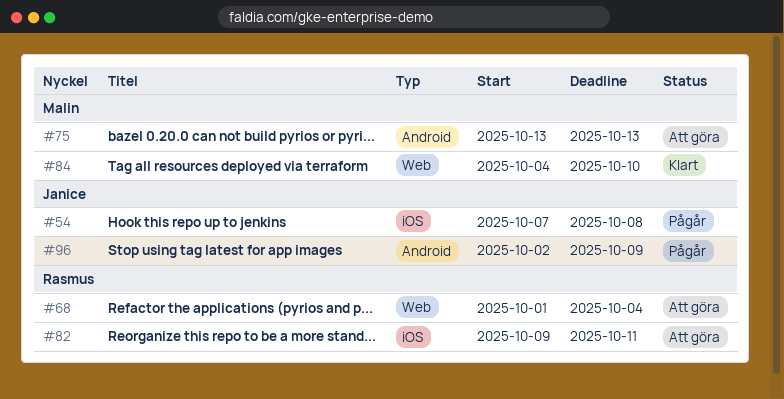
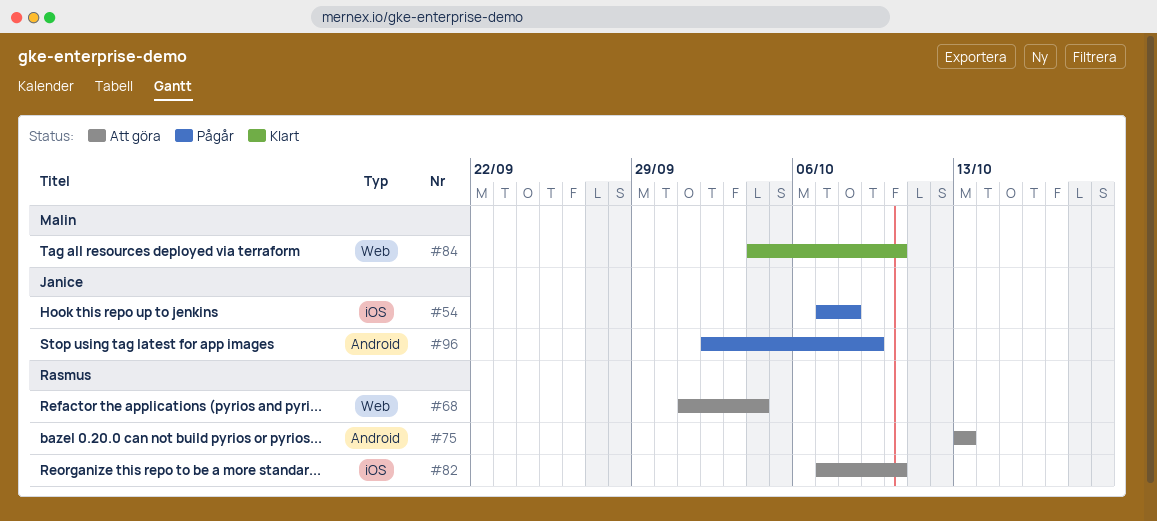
#75, owner: Malin -> Rasmus
#82, start: Oct 9 -> Oct 7
#82, due: Oct 11 -> Oct 10

